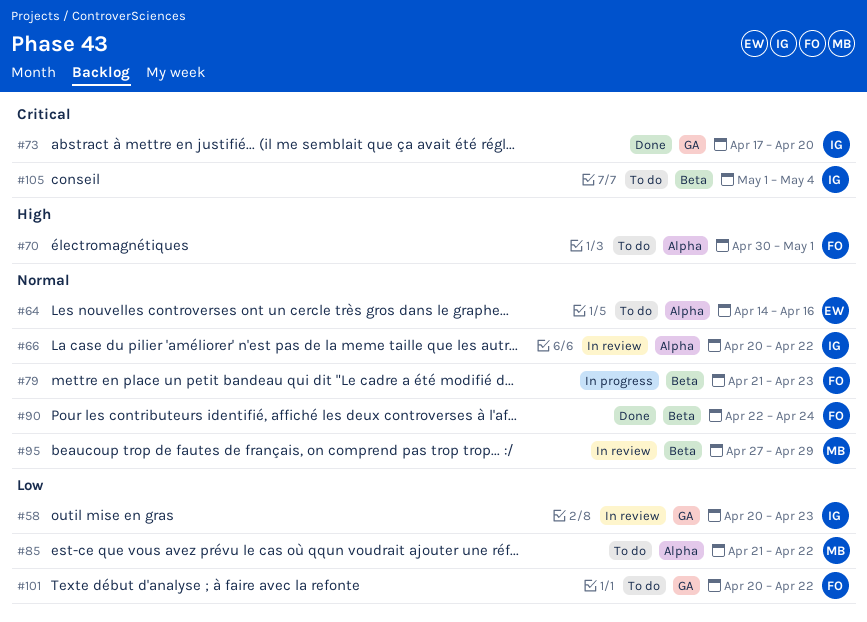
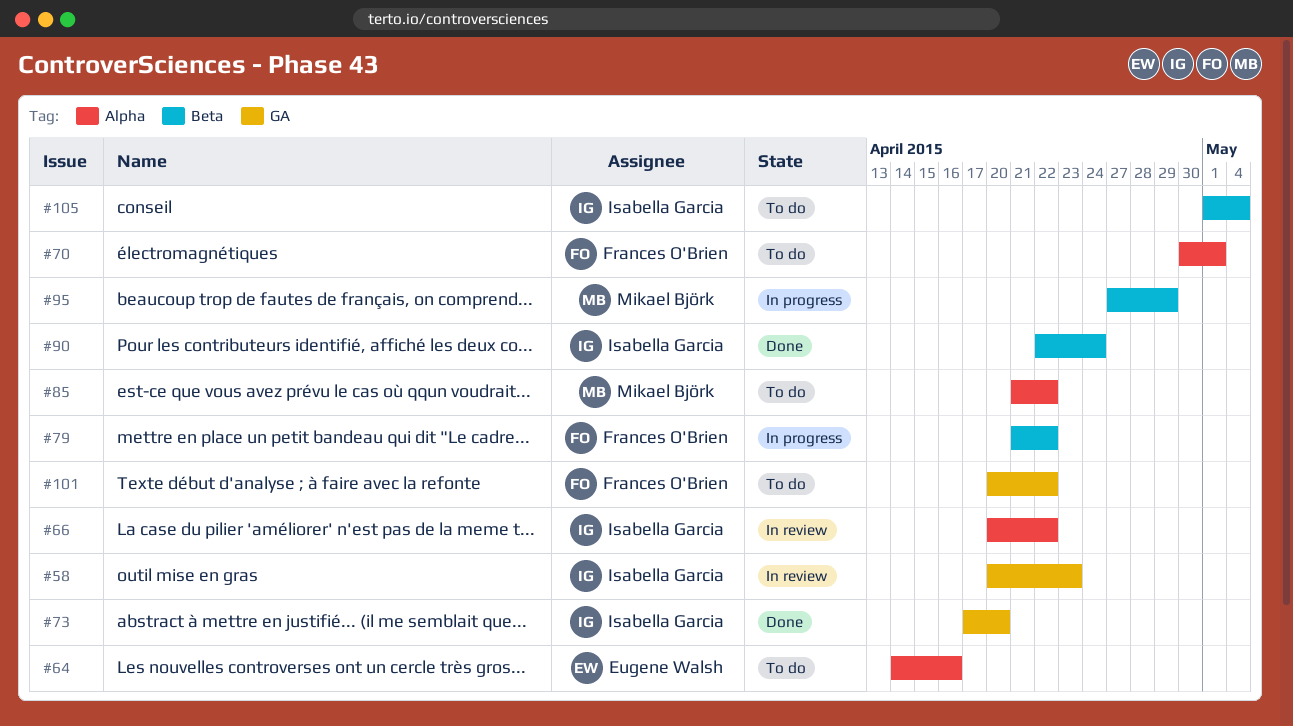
#79, due: Apr 23 -> Apr 22
#90, owner: Frances O'Brien -> Isabella Garcia
#95, status: In review -> In progress

